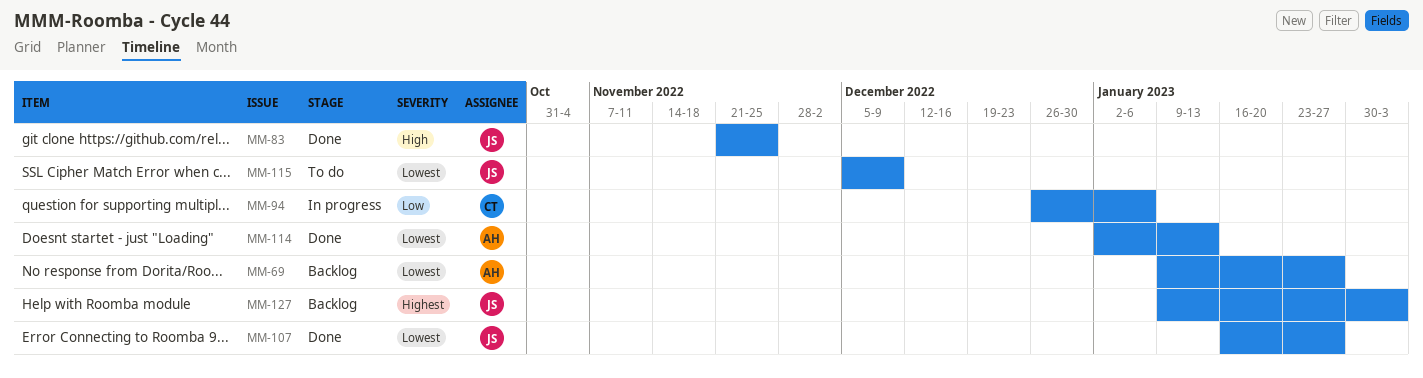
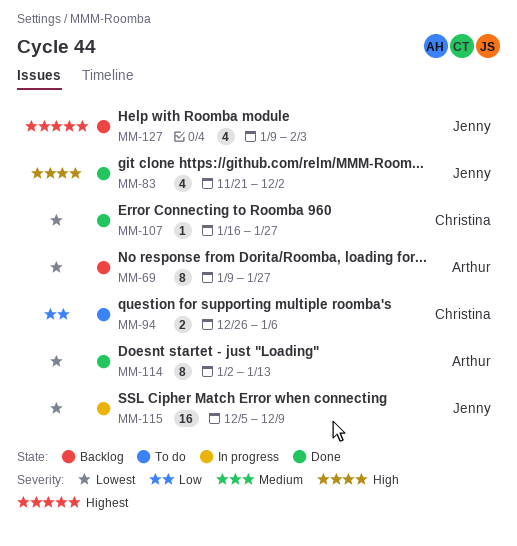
MM-83, due: Nov 25 -> Dec 2
MM-94, status: In progress -> To do
MM-107, owner: Jenny -> Christina
MM-115, status: To do -> In progress

